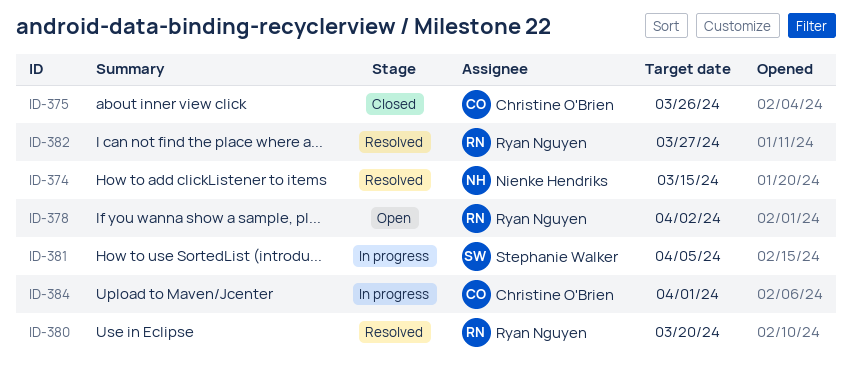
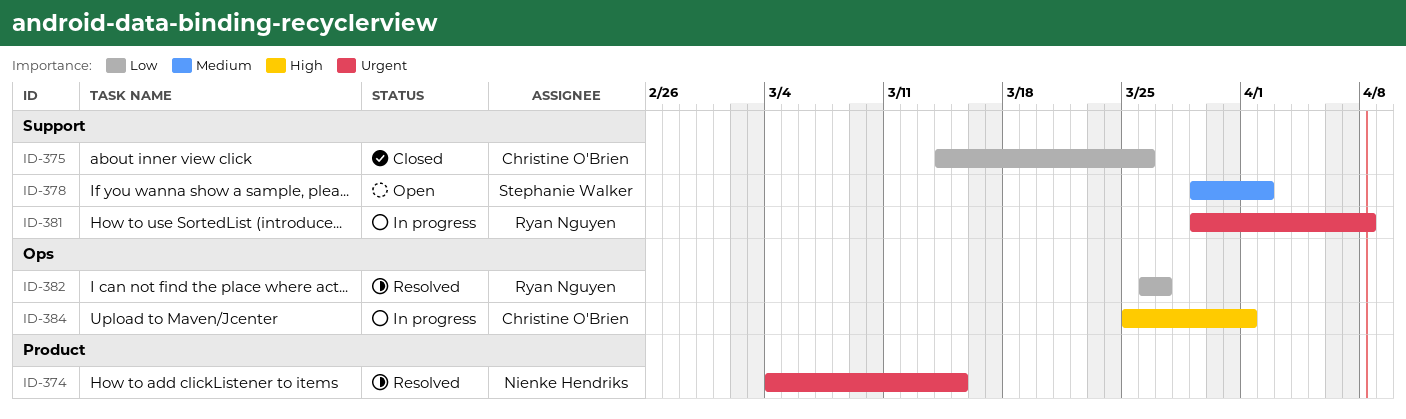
ID-378, owner: Ryan Nguyen -> Stephanie Walker
ID-380: present -> none
ID-381, owner: Stephanie Walker -> Ryan Nguyen
ID-381, due: Apr 5 -> Apr 8

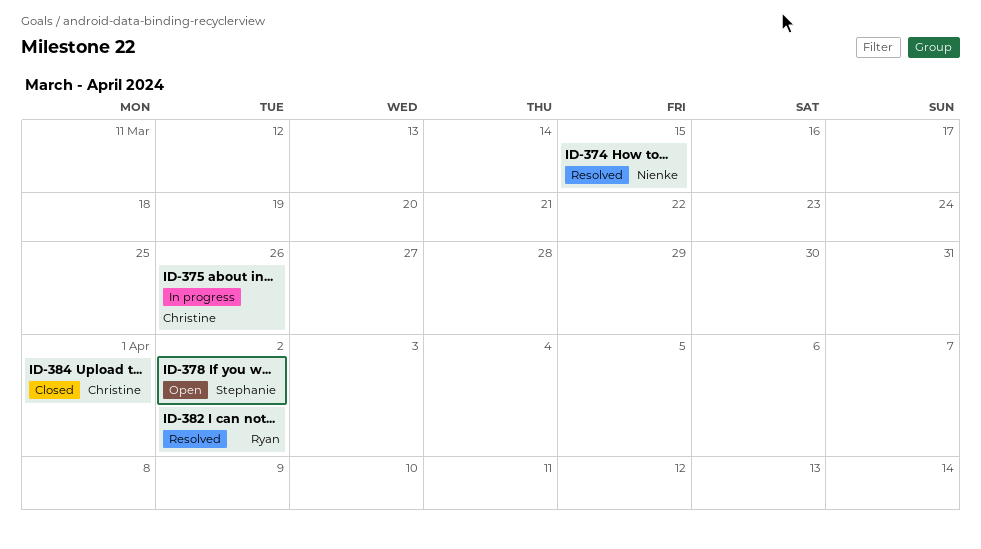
ID-375, status: Closed -> In progress
ID-381: present -> none
ID-382, due: Mar 27 -> Apr 2
ID-384, status: In progress -> Closed

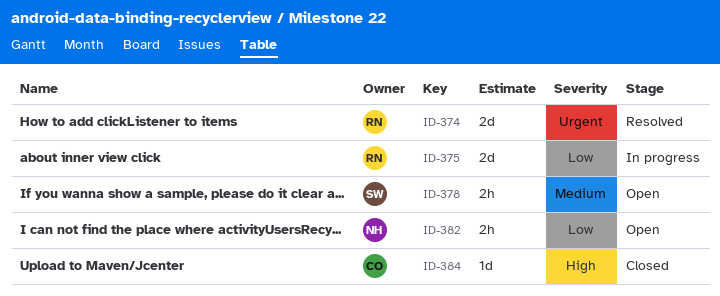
ID-374, owner: Nienke -> Ryan
ID-375, owner: Christine -> Ryan
ID-382, status: Resolved -> Open
ID-382, owner: Ryan -> Nienke

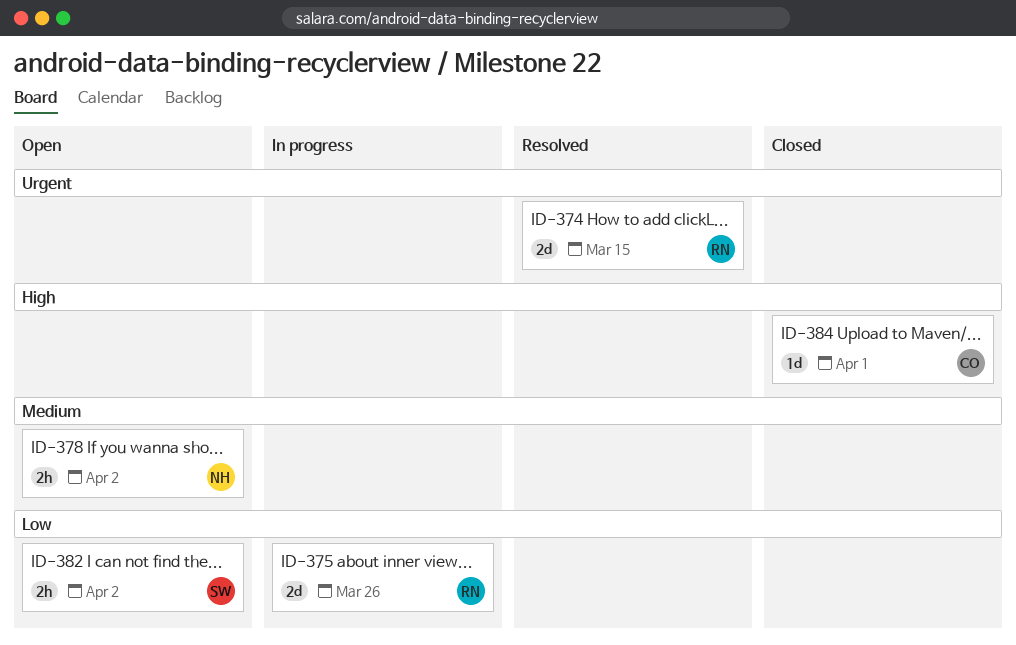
ID-378, owner: SW -> NH
ID-382, owner: NH -> SW

